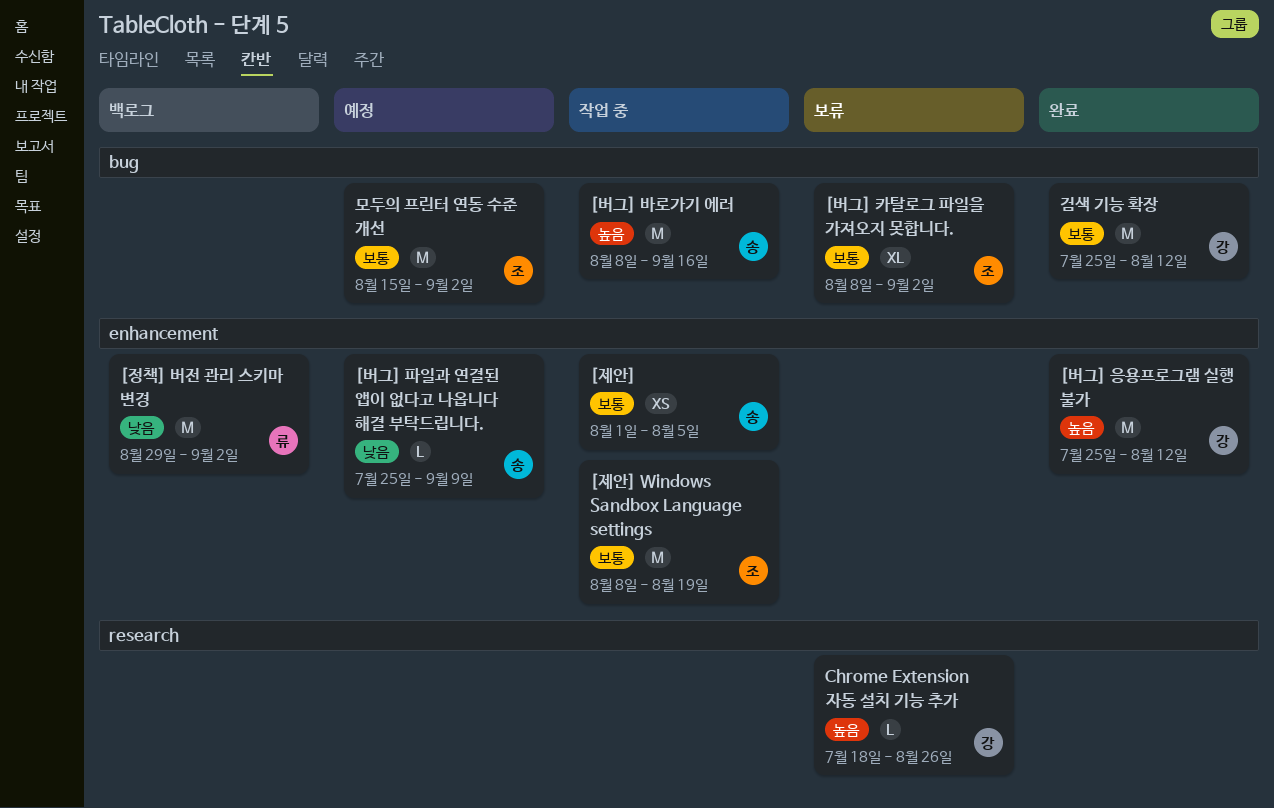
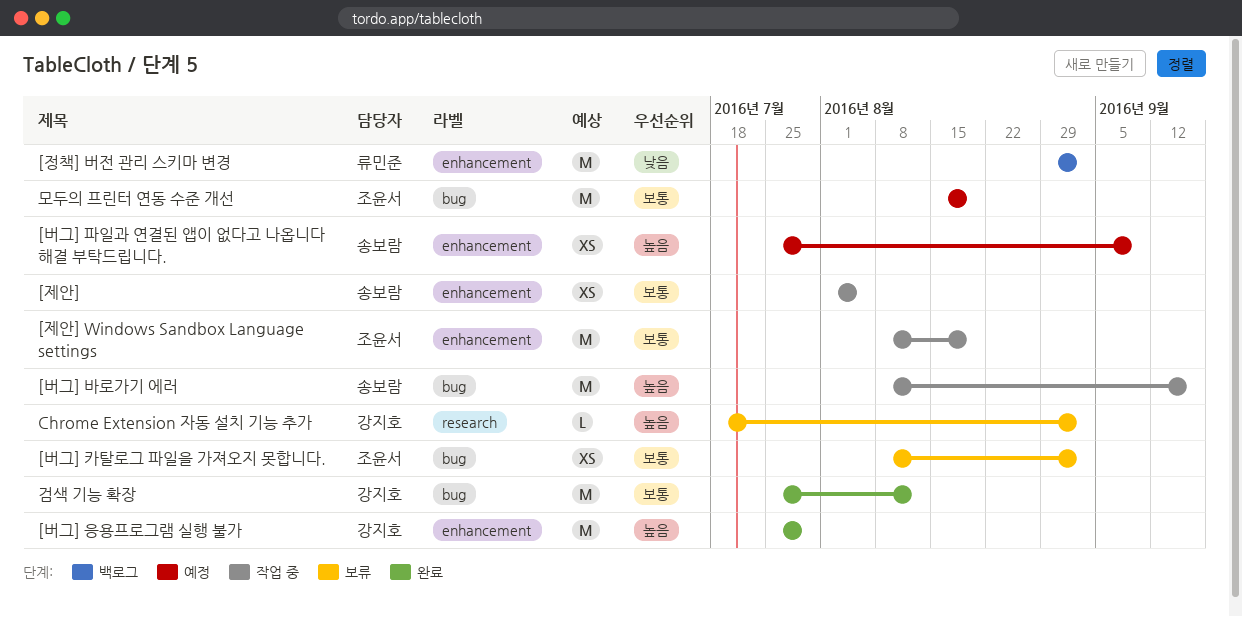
[버그] 응용프로그램 실행 불가, due: Aug 12 -> Jul 29
[버그] 카탈로그 파일을 가져오지 못합니다., estimate: XL -> XS
[버그] 파일과 연결된 앱이 없다고 나옵니다 해결 부탁드립니다., priority: 낮음 -> 높음
[버그] 파일과 연결된 앱이 없다고 나옵니다 해결 부탁드립니다., estimate: L -> XS
Chrome Extension 자동 설치 기능 추가, due: Aug 26 -> Sep 2
모두의 프린터 연동 수준 개선, due: Sep 2 -> Aug 19

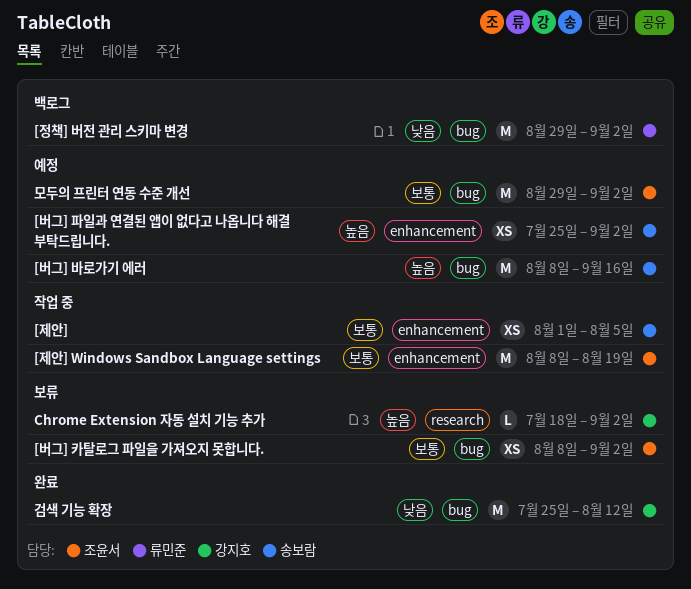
[버그] 바로가기 에러, status: 작업 중 -> 예정
[버그] 응용프로그램 실행 불가: present -> none
[버그] 파일과 연결된 앱이 없다고 나옵니다 해결 부탁드립니다., due: Sep 9 -> Sep 2
[정책] 버전 관리 스키마 변경, label: enhancement -> bug
검색 기능 확장, priority: 보통 -> 낮음
모두의 프린터 연동 수준 개선, start: Aug 15 -> Aug 29
모두의 프린터 연동 수준 개선, due: Aug 19 -> Sep 2

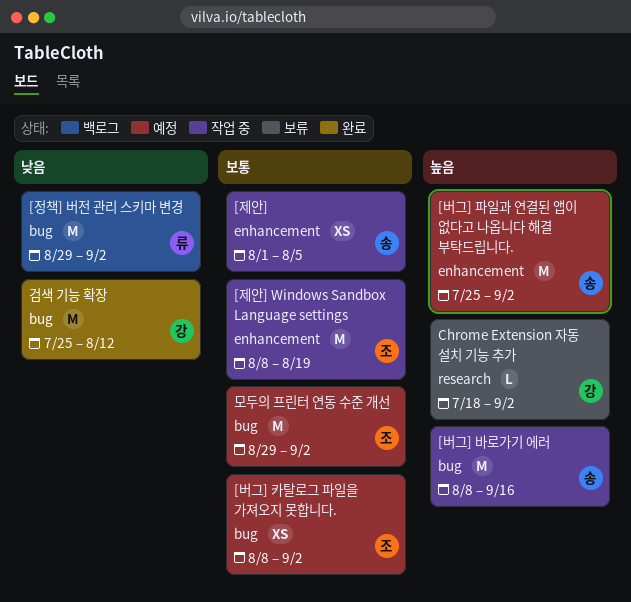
[버그] 바로가기 에러, status: 예정 -> 작업 중
[버그] 카탈로그 파일을 가져오지 못합니다., status: 보류 -> 예정
[버그] 파일과 연결된 앱이 없다고 나옵니다 해결 부탁드립니다., estimate: XS -> M

